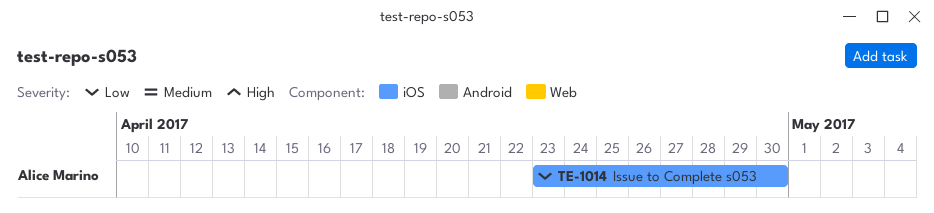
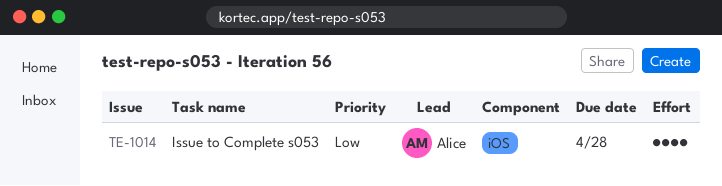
TE-1014, due: Apr 30 -> Apr 28

